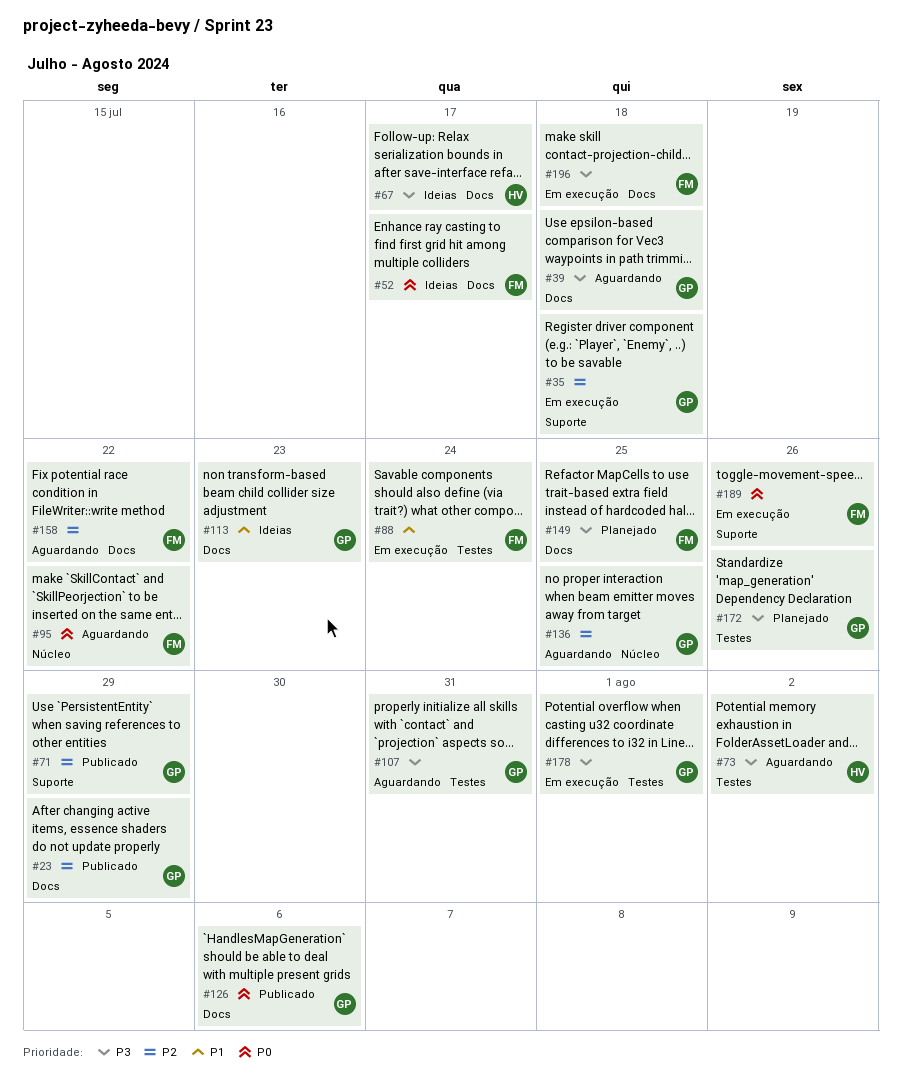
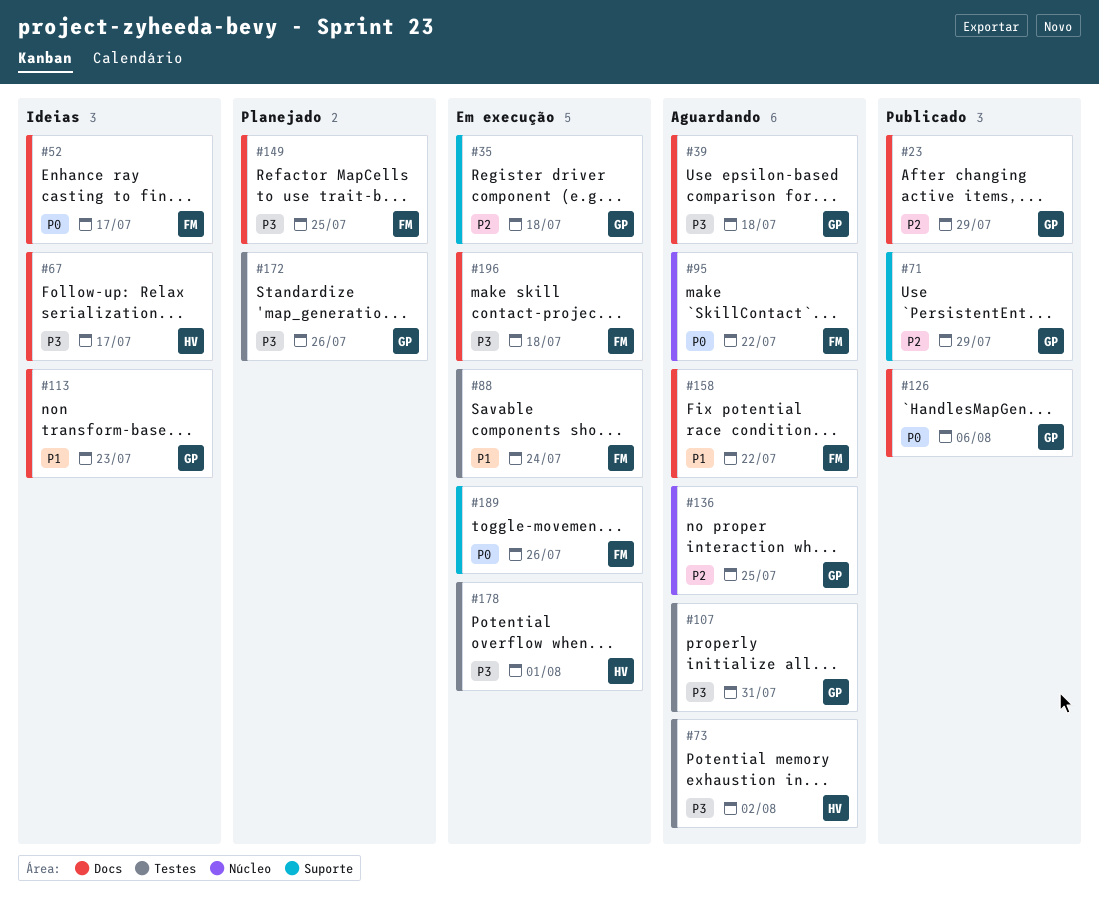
#158, priority: P2 -> P1
#178, owner: GP -> HV

